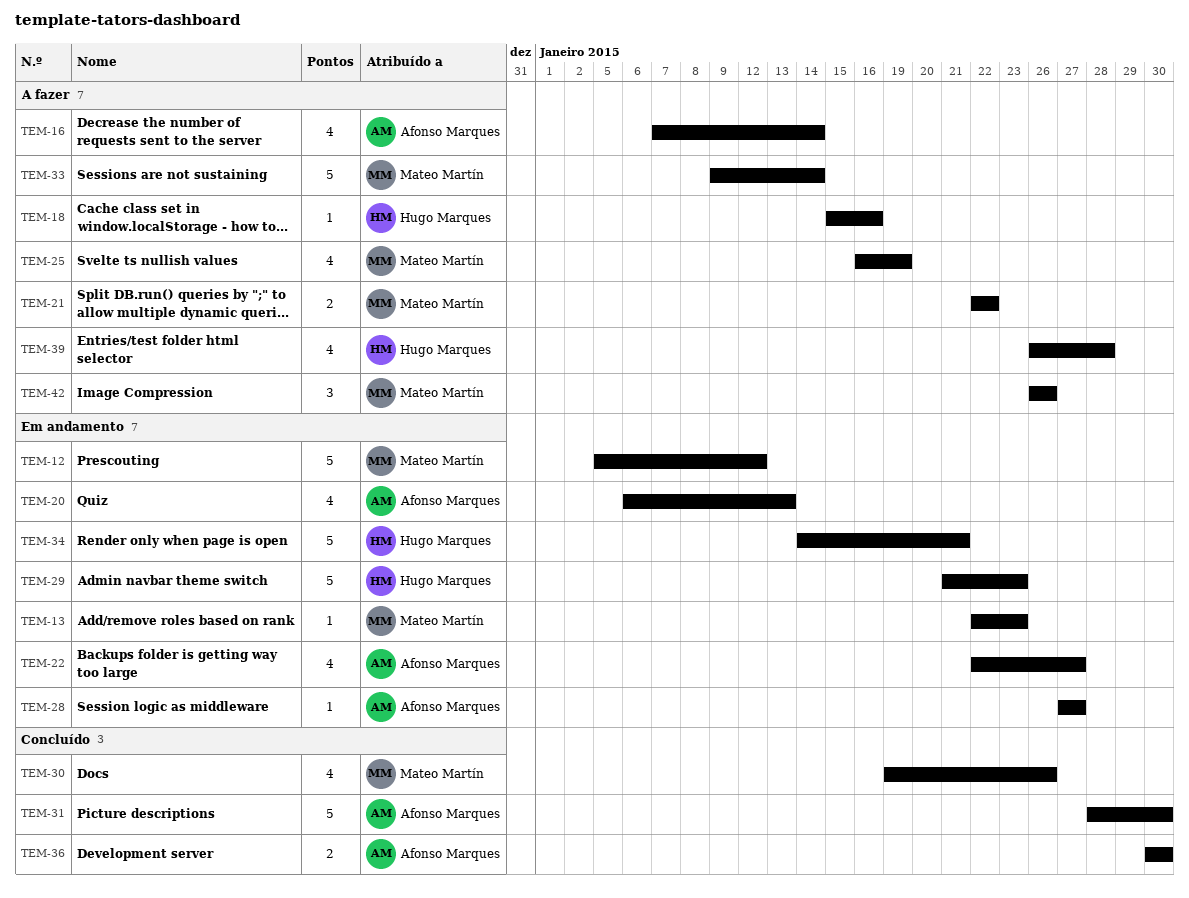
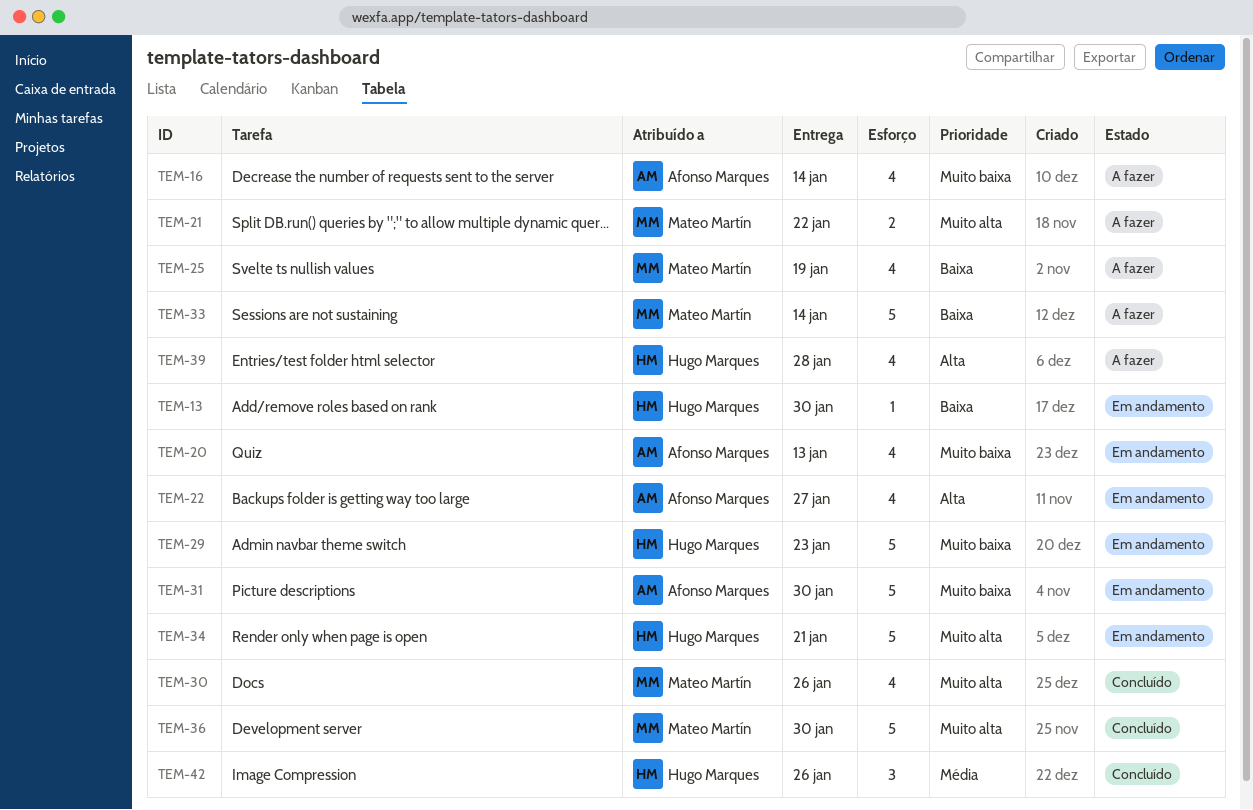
TEM-12: present -> none
TEM-13, owner: Mateo Martín -> Hugo Marques
TEM-13, due: Jan 23 -> Jan 30
TEM-18: present -> none
TEM-28: present -> none
TEM-31, status: Concluído -> Em andamento
TEM-36, owner: Afonso Marques -> Mateo Martín
TEM-36, estimate: 2 -> 5
TEM-42, status: A fazer -> Concluído
TEM-42, owner: Mateo Martín -> Hugo Marques

